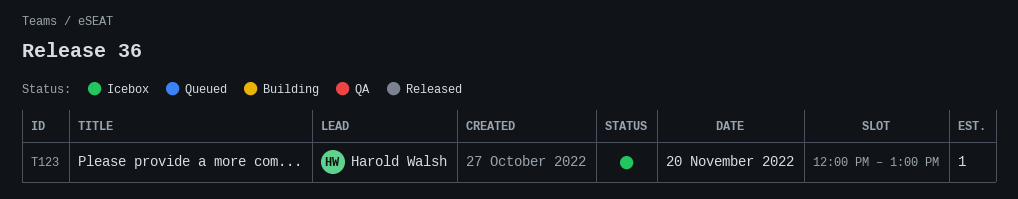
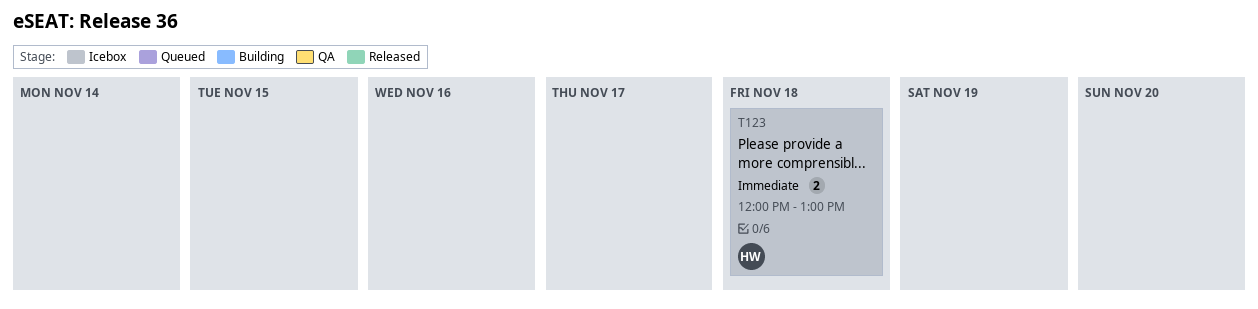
T123, estimate: 1 -> 2
T123, day: Nov 20 -> Nov 18

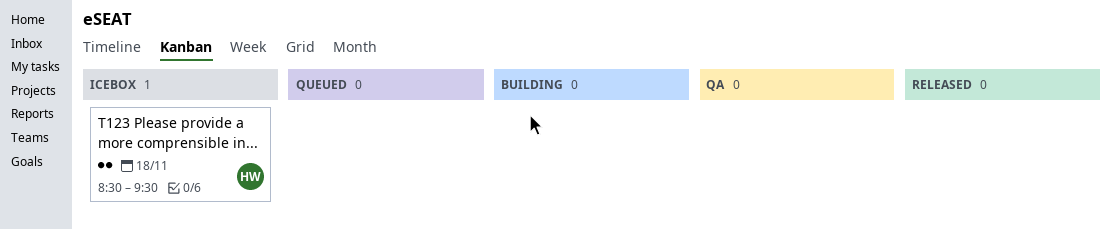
T123, begins: 12:00 -> 08:30
T123, ends: 13:00 -> 09:30

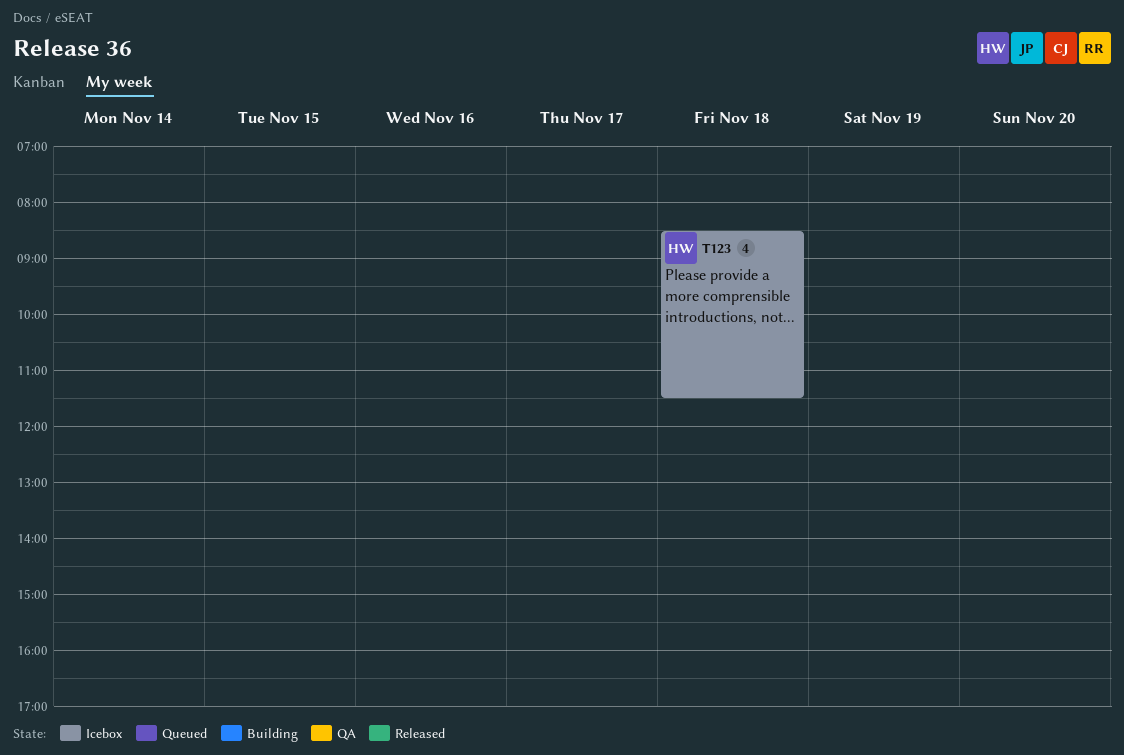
T123, estimate: 2 -> 4
T123, ends: 09:30 -> 11:30

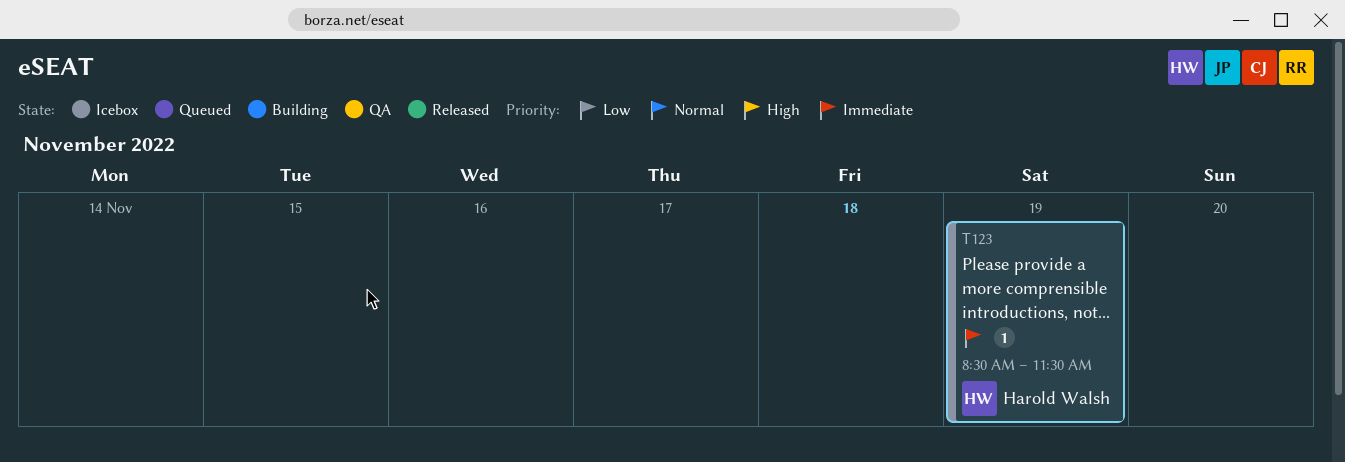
T123, estimate: 4 -> 1
T123, day: Nov 18 -> Nov 19

